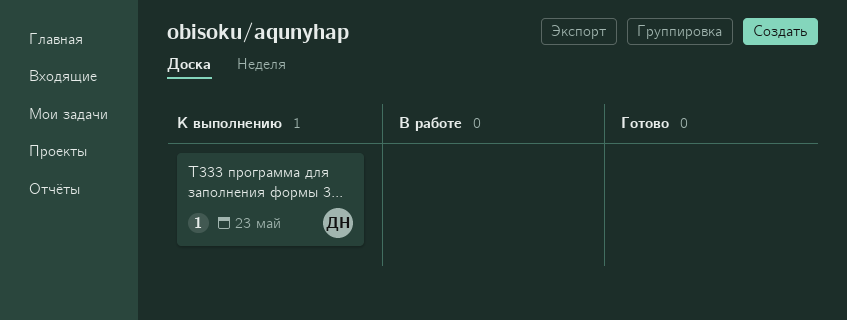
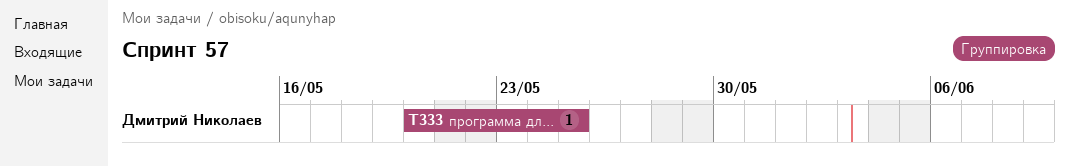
T333, due: May 23 -> May 25

